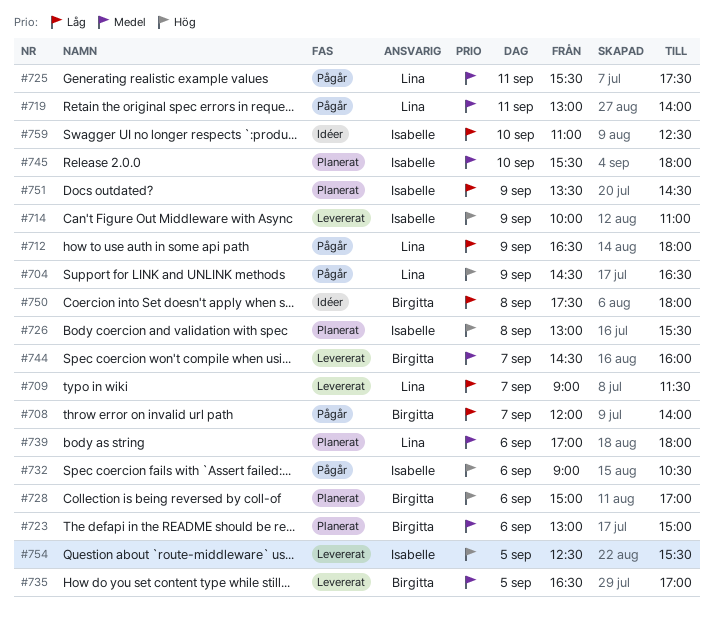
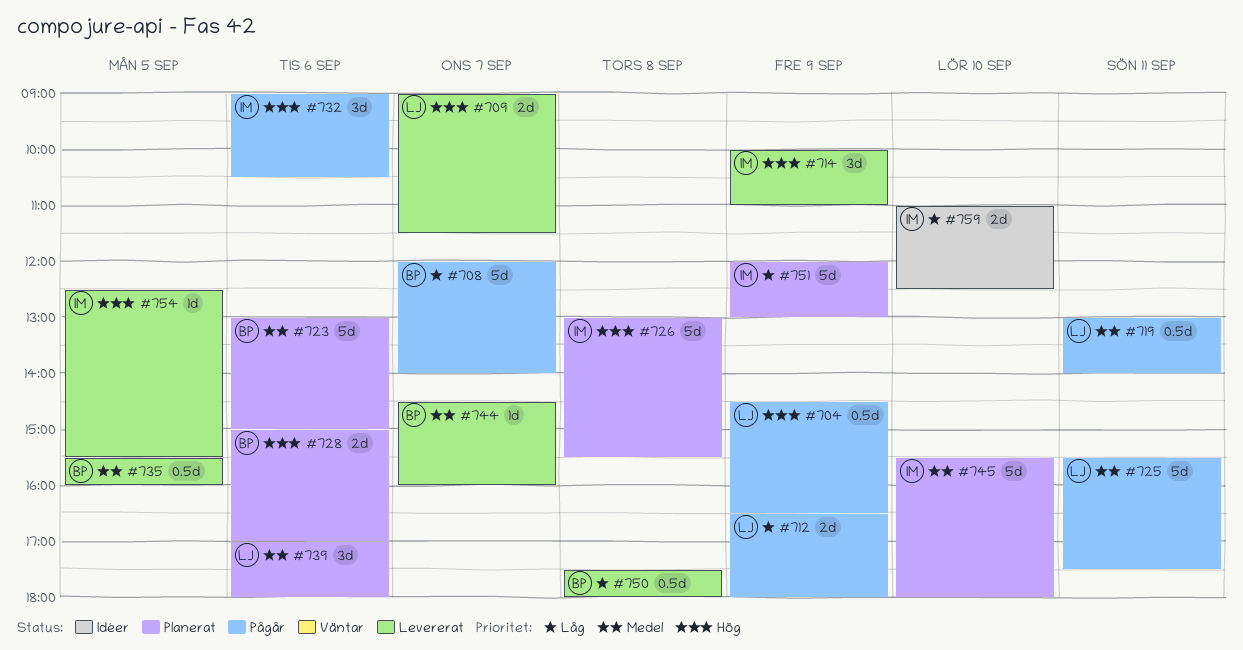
#709, priority: Låg -> Hög
#735, begins: 16:30 -> 15:30
#735, ends: 17:00 -> 16:00
#750, status: Idéer -> Levererat
#751, begins: 13:30 -> 12:00
#751, ends: 14:30 -> 13:00

